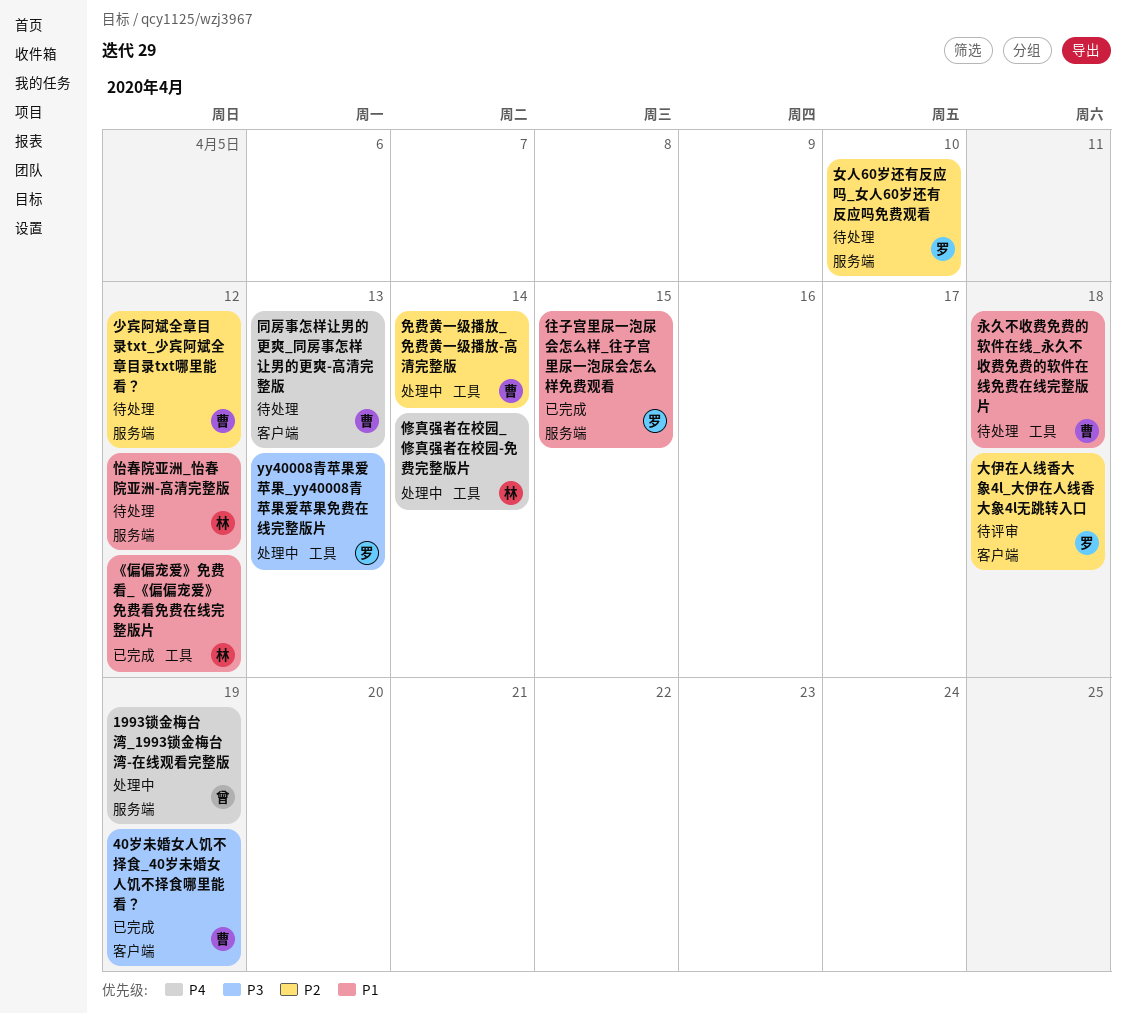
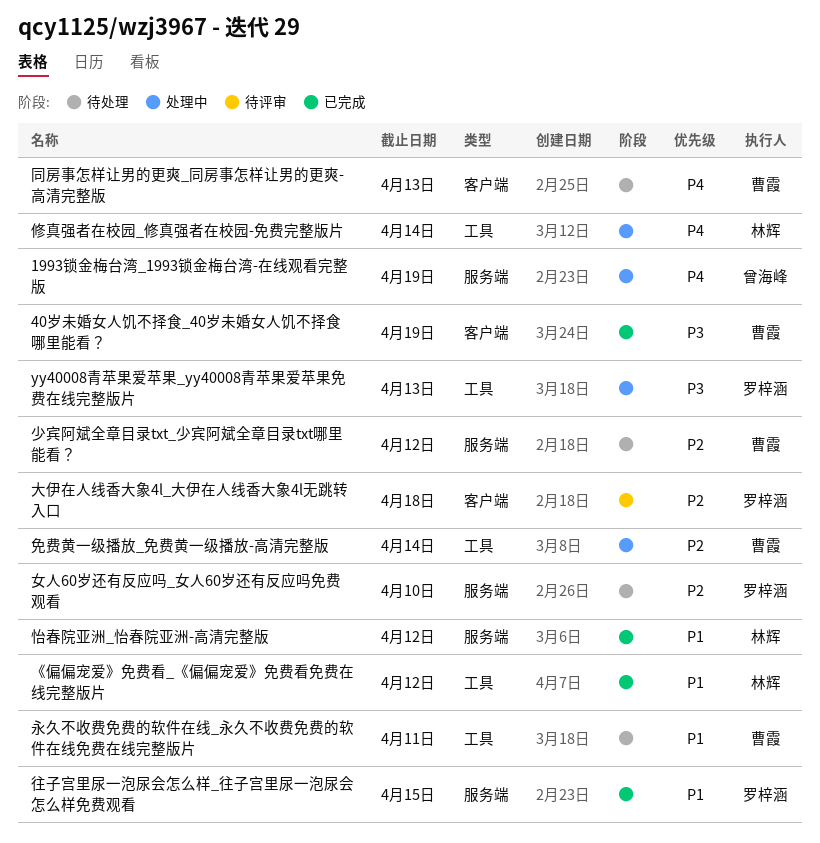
怡春院亚洲_怡春院亚洲-高清完整版, status: 待处理 -> 已完成
永久不收费免费的软件在线_永久不收费免费的软件在线免费在线完整版片, due: Apr 18 -> Apr 11

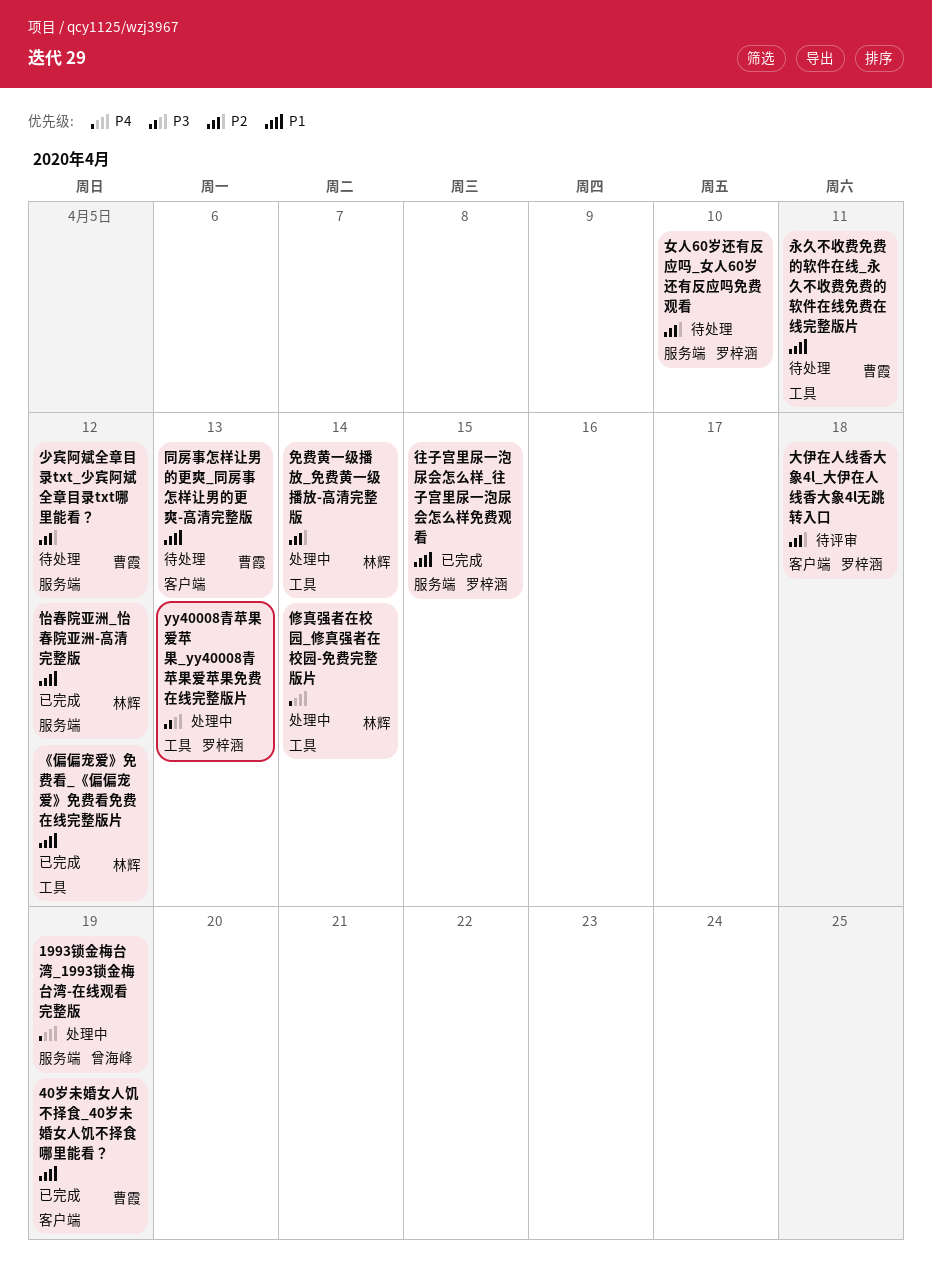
40岁未婚女人饥不择食_40岁未婚女人饥不择食哪里能看？, priority: P3 -> P1
免费黄一级播放_免费黄一级播放-高清完整版, owner: 曹霞 -> 林辉
同房事怎样让男的更爽_同房事怎样让男的更爽-高清完整版, priority: P4 -> P1

